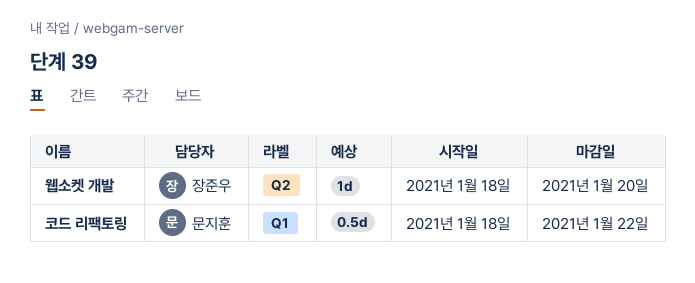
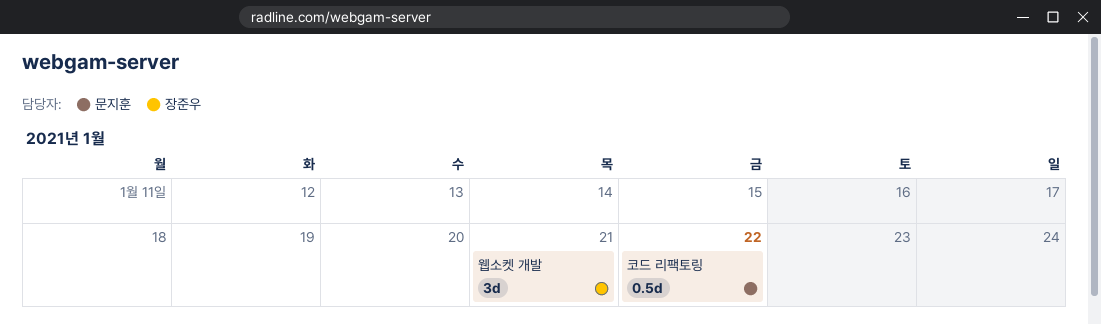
웹소켓 개발, estimate: 1d -> 3d
웹소켓 개발, due: Jan 20 -> Jan 21

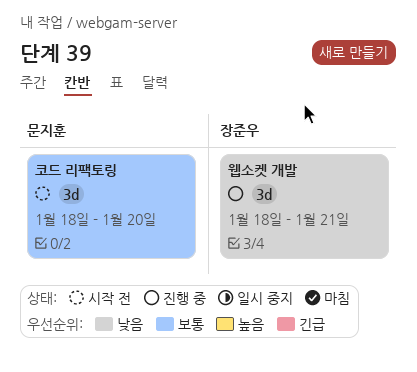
코드 리팩토링, estimate: 0.5d -> 3d
코드 리팩토링, due: Jan 22 -> Jan 20

